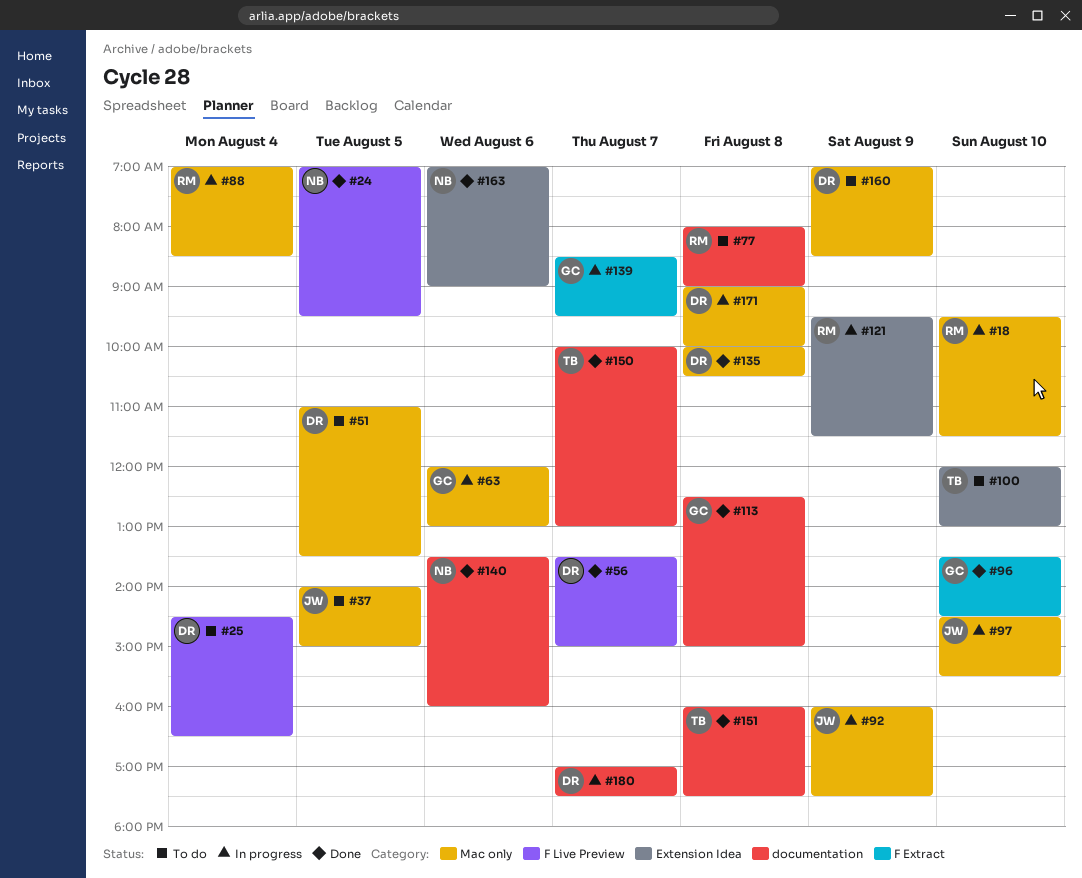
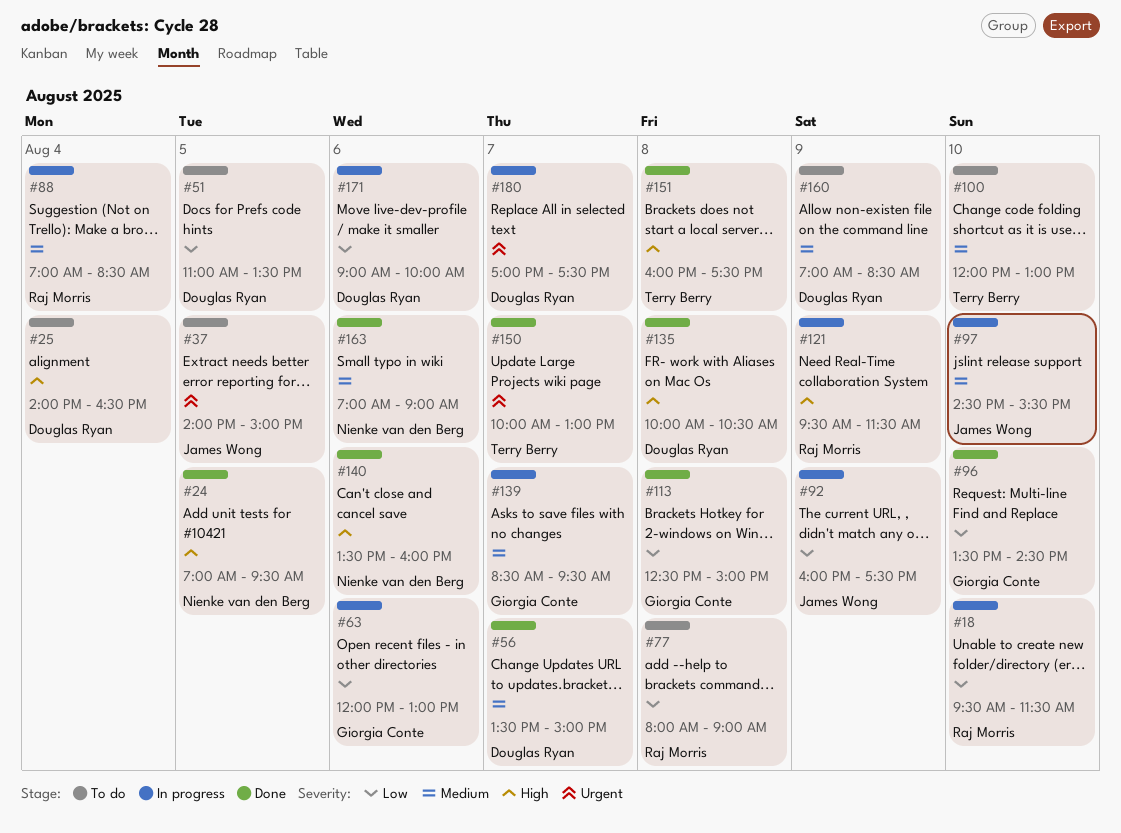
#25, begins: 14:30 -> 14:00
#171, day: Aug 8 -> Aug 6

